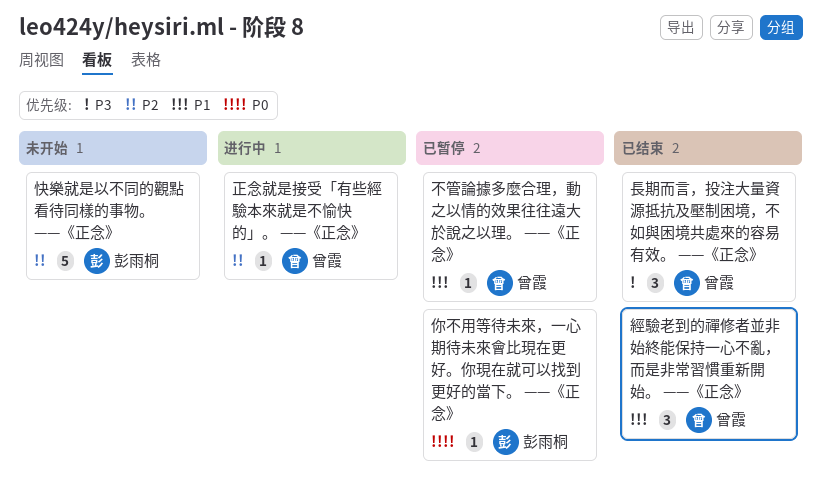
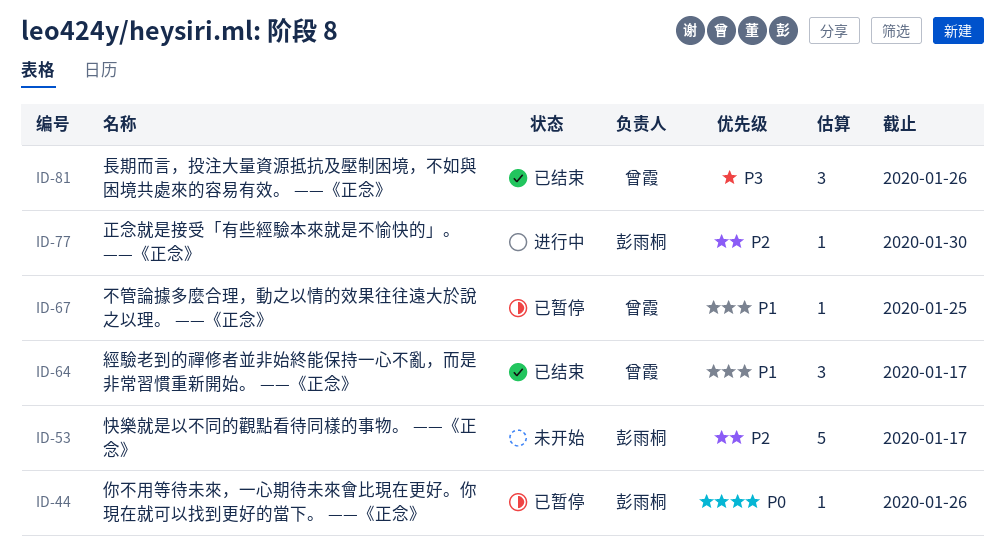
正念就是接受「有些經驗本來就是不愉快的」。 ——《正念》, owner: 曾霞 -> 彭雨桐

